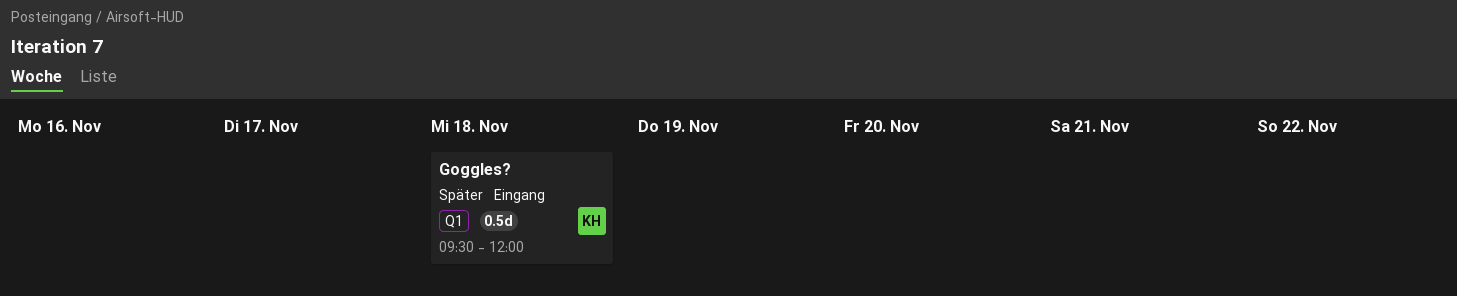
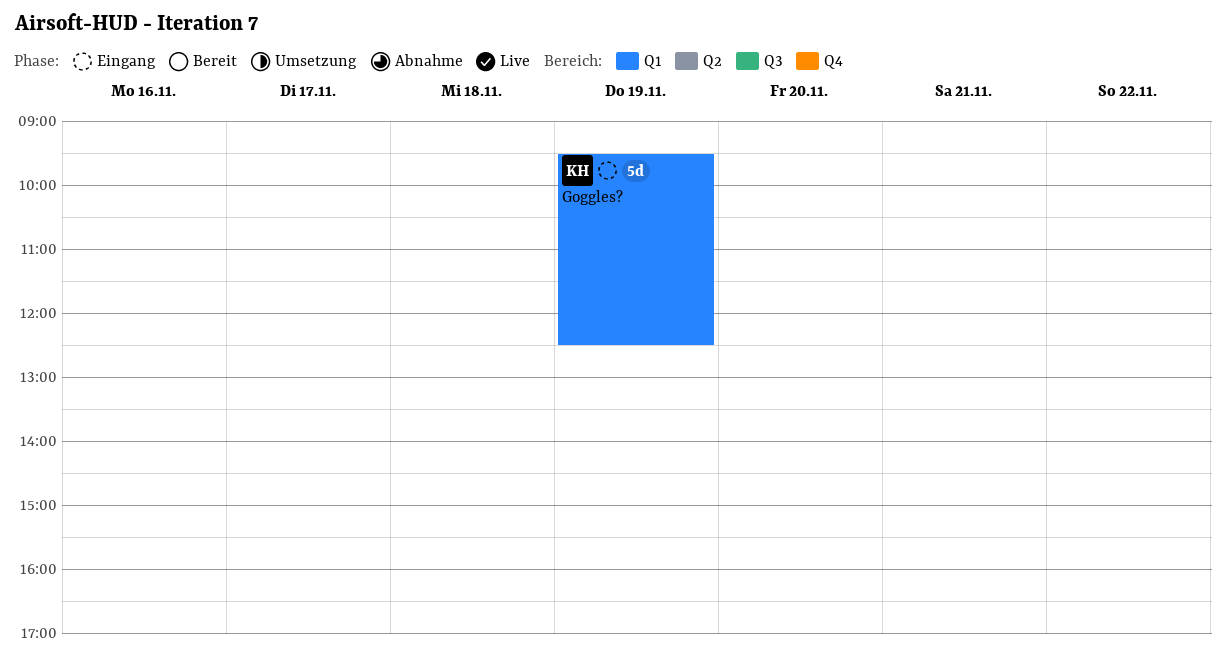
Goggles?, estimate: 0.5d -> 5d
Goggles?, day: Nov 18 -> Nov 19
Goggles?, ends: 12:00 -> 12:30

